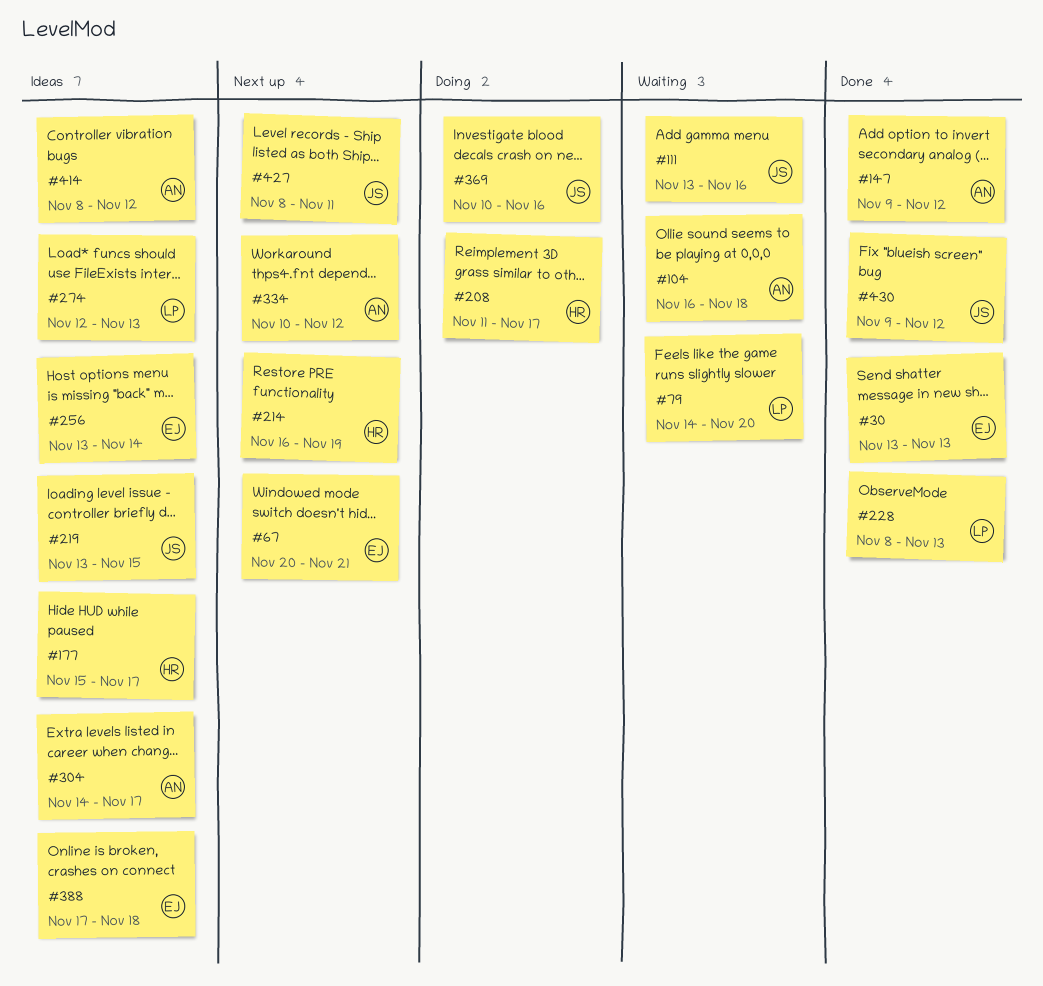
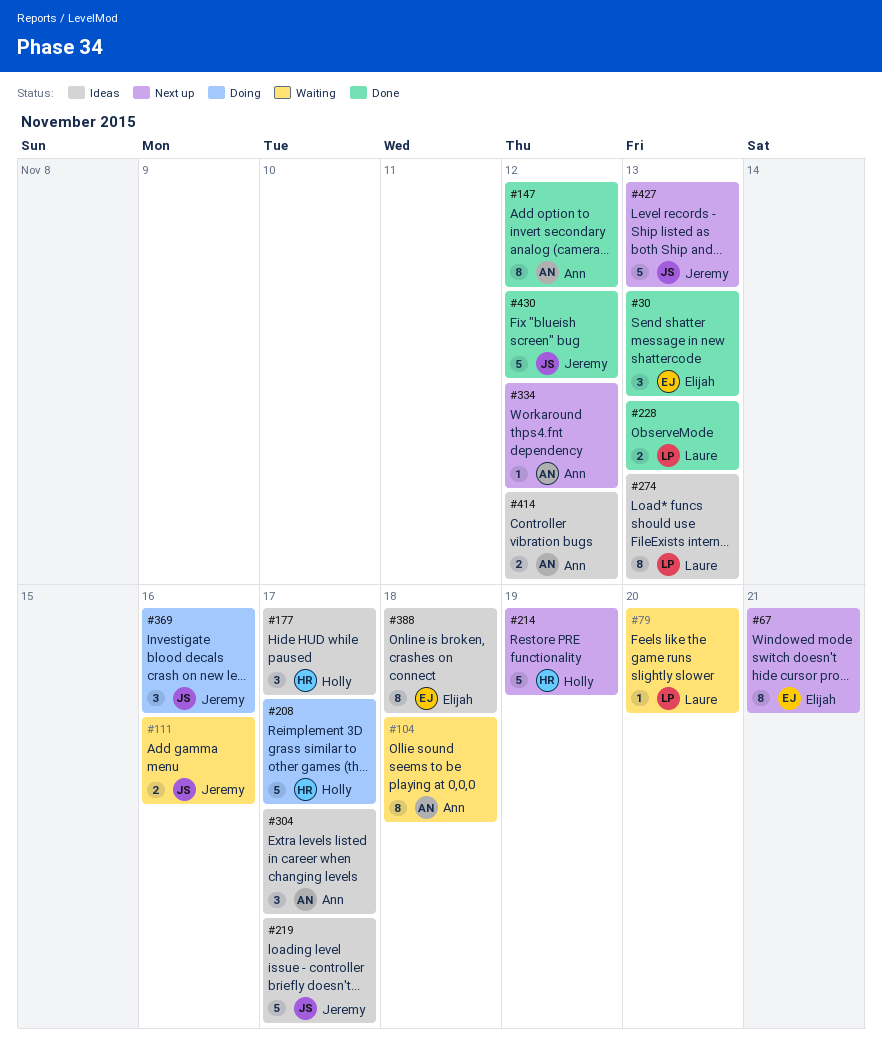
#219, due: Nov 15 -> Nov 17
#256: present -> none
#427, due: Nov 11 -> Nov 13

